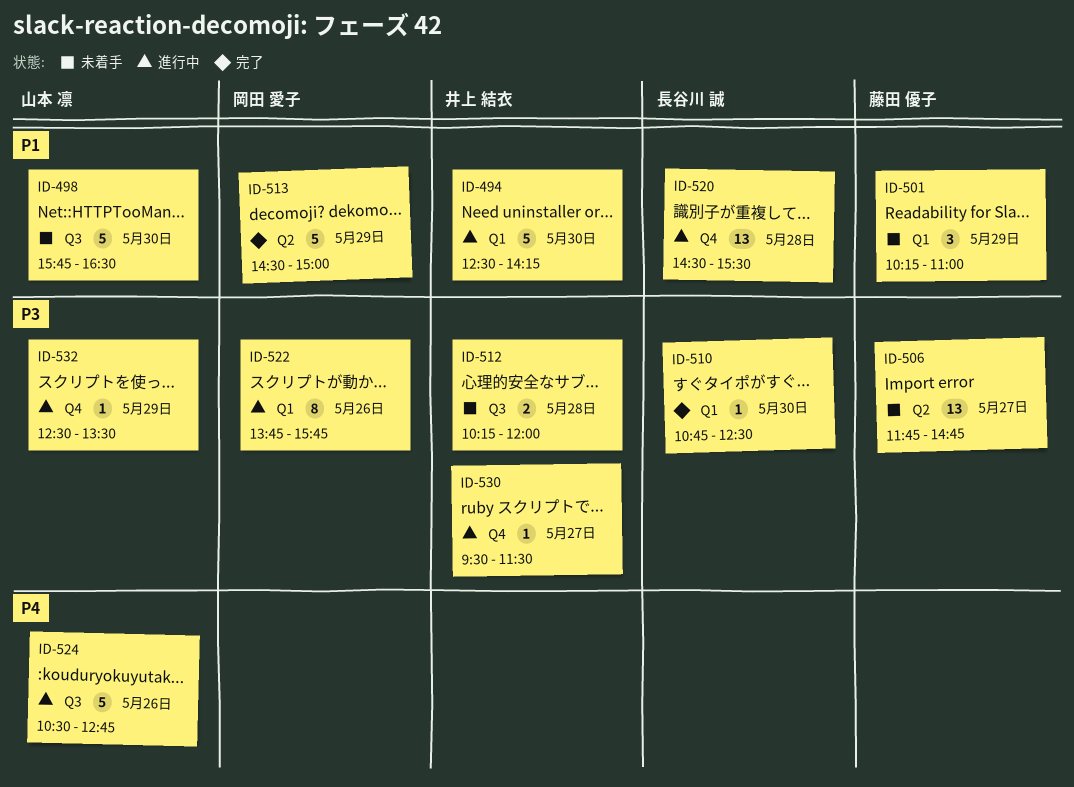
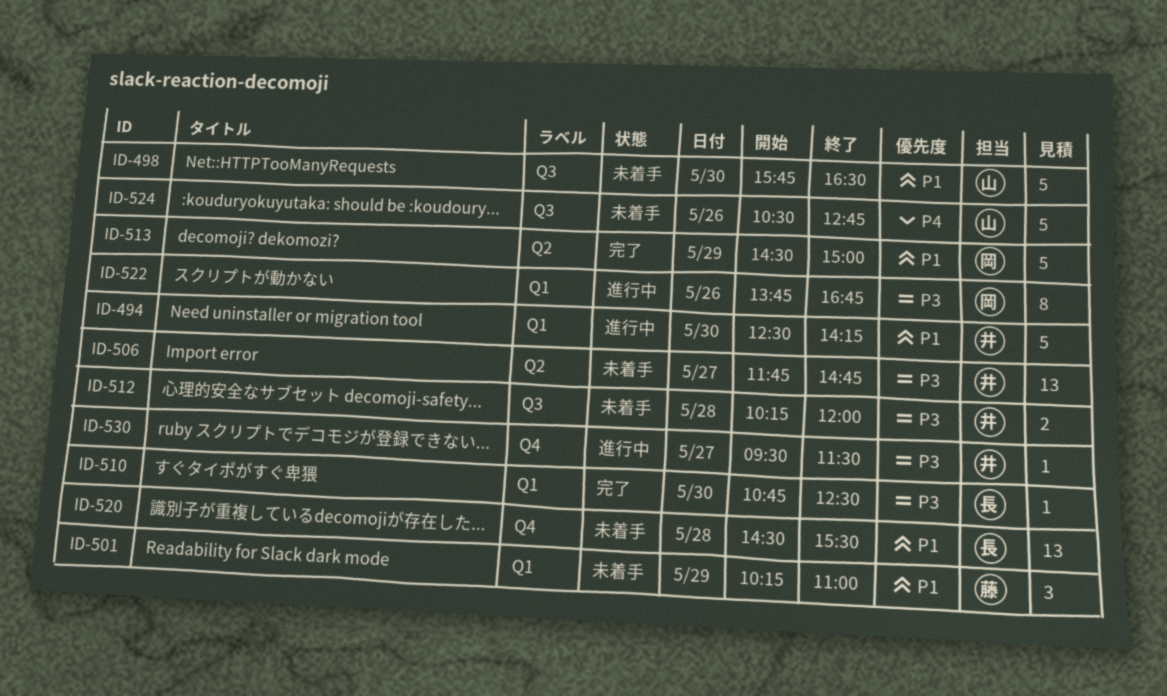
ID-506, owner: 藤田 優子 -> 井上 結衣
ID-520, status: 進行中 -> 未着手
ID-522, ends: 15:45 -> 16:45
ID-524, status: 進行中 -> 未着手
ID-532: present -> none

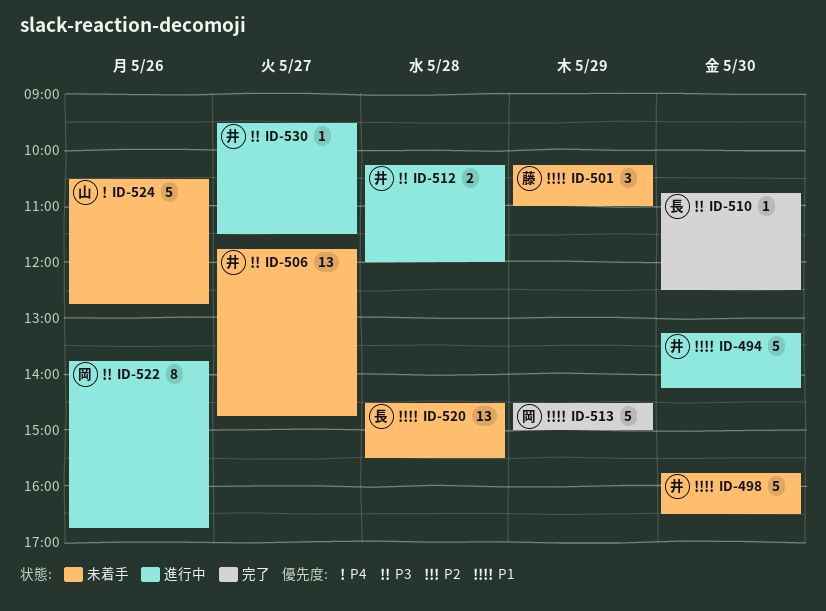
ID-494, begins: 12:30 -> 13:15
ID-498, owner: 山 -> 井
ID-512, status: 未着手 -> 進行中

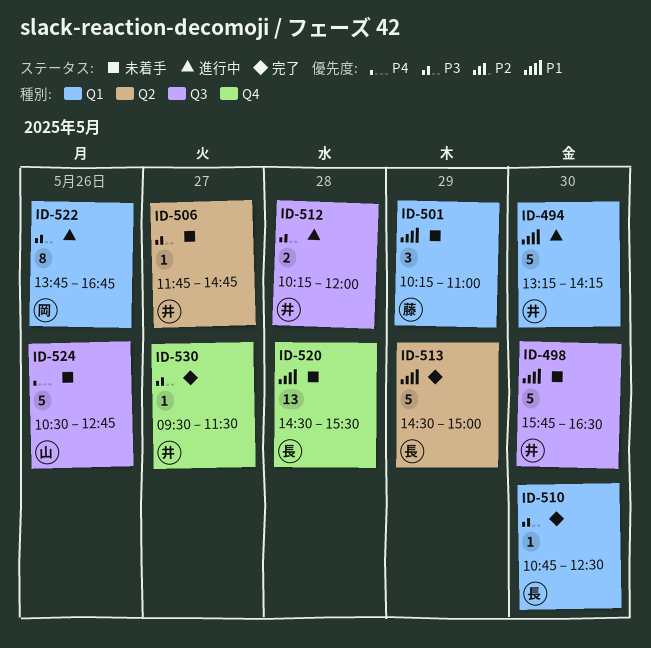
ID-506, estimate: 13 -> 1
ID-513, owner: 岡 -> 長
ID-530, status: 進行中 -> 完了

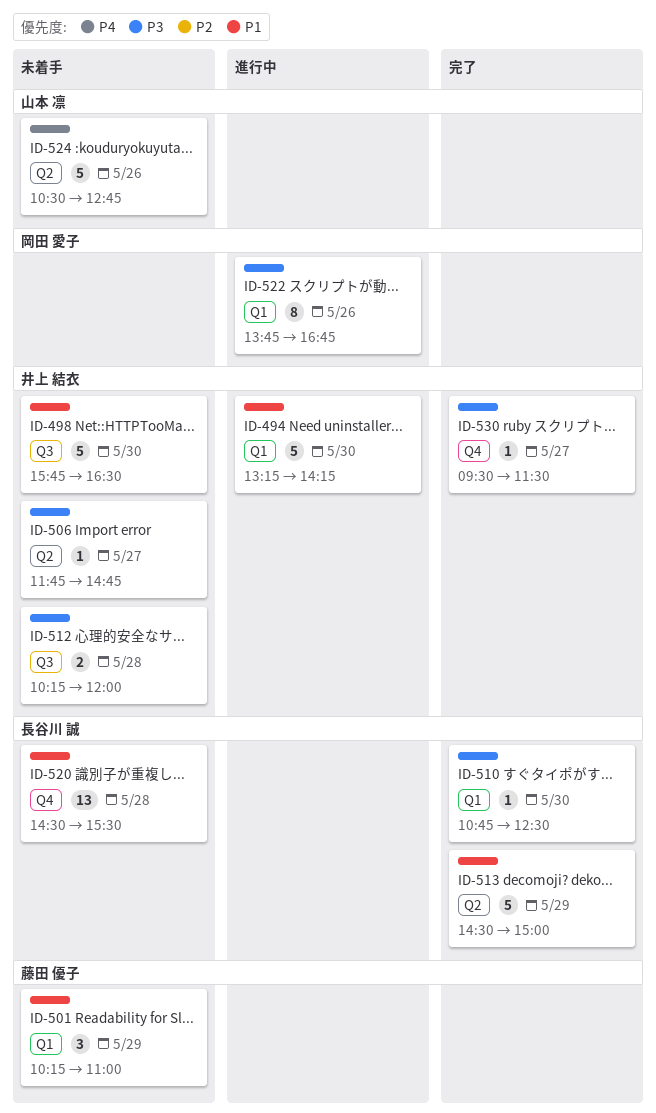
ID-512, status: 進行中 -> 未着手
ID-524, label: Q3 -> Q2

